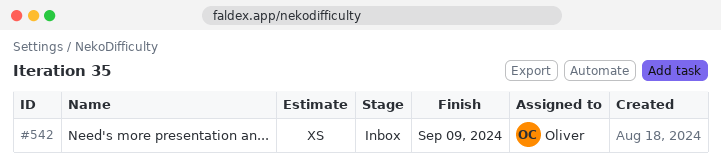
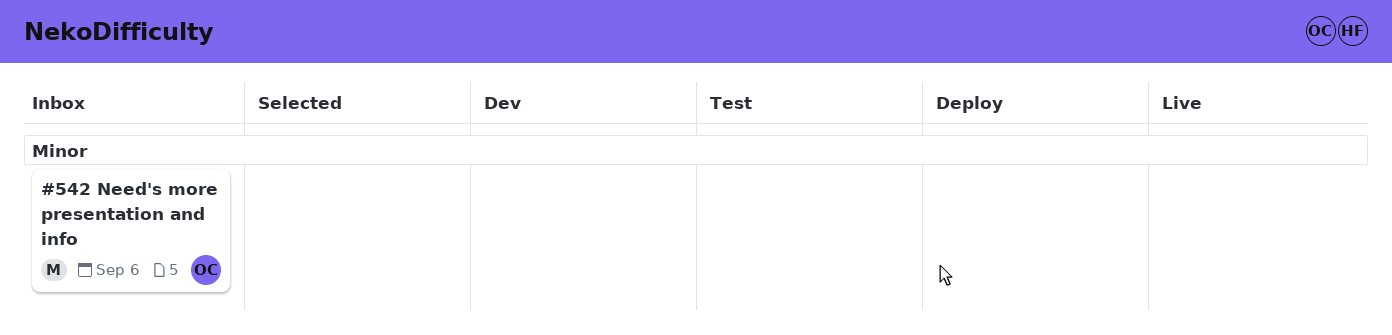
#542, estimate: XS -> M
#542, due: Sep 9 -> Sep 6

